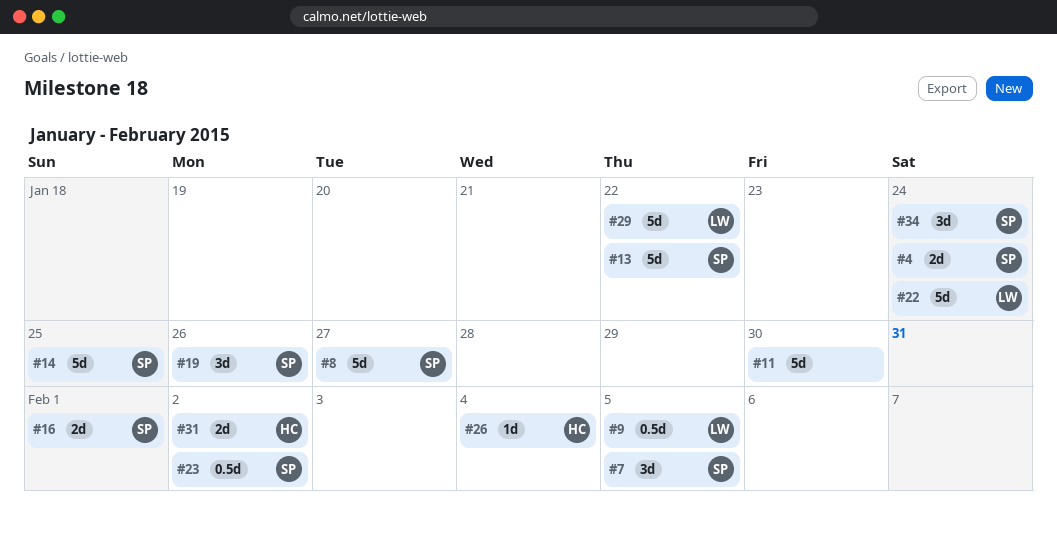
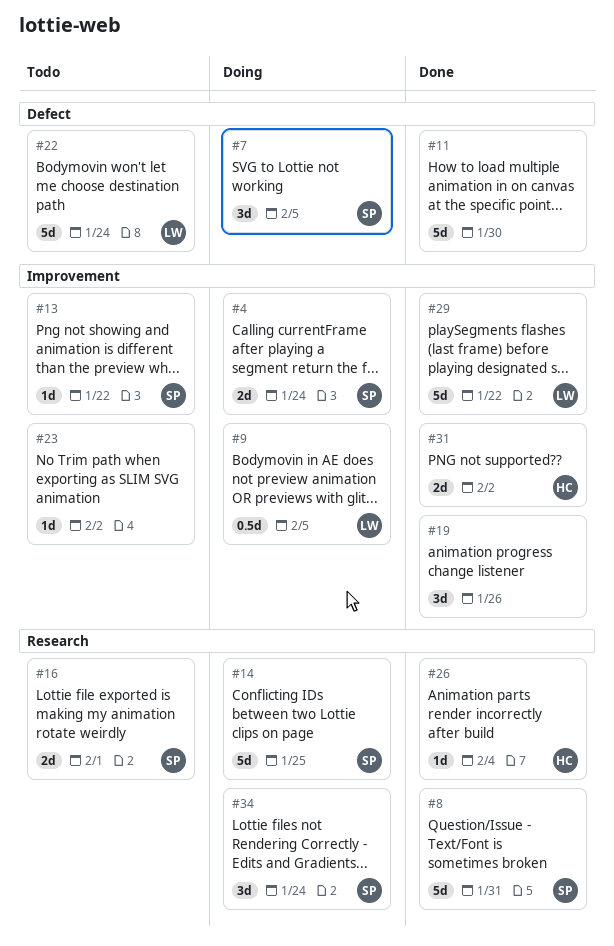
#8, due: Jan 27 -> Jan 31
#13, estimate: 5d -> 1d
#19, owner: SP -> none
#23, owner: SP -> none
#23, estimate: 0.5d -> 1d

